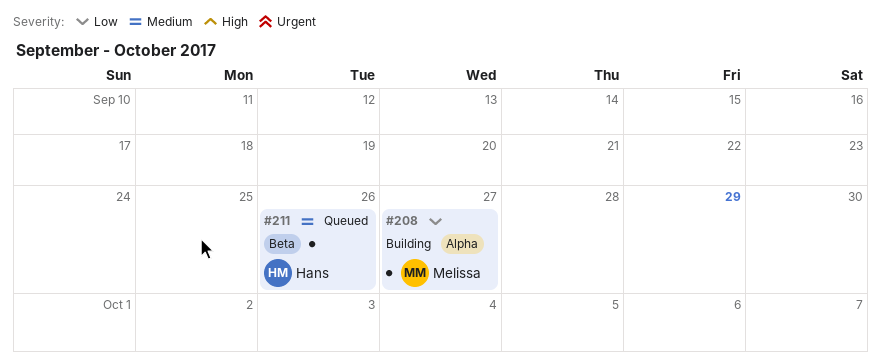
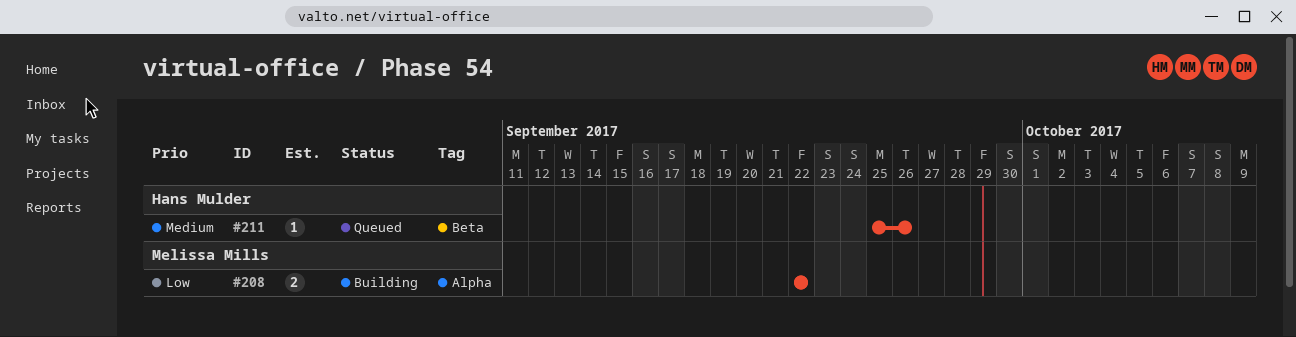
#208, estimate: 1 -> 2
#208, due: Sep 27 -> Sep 22

